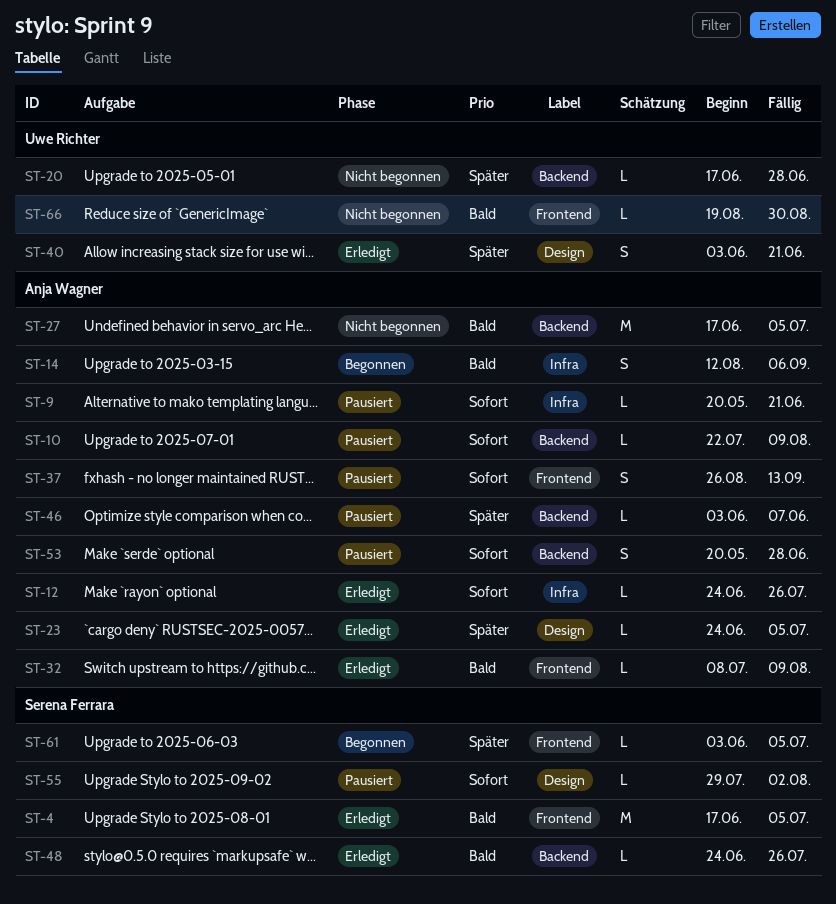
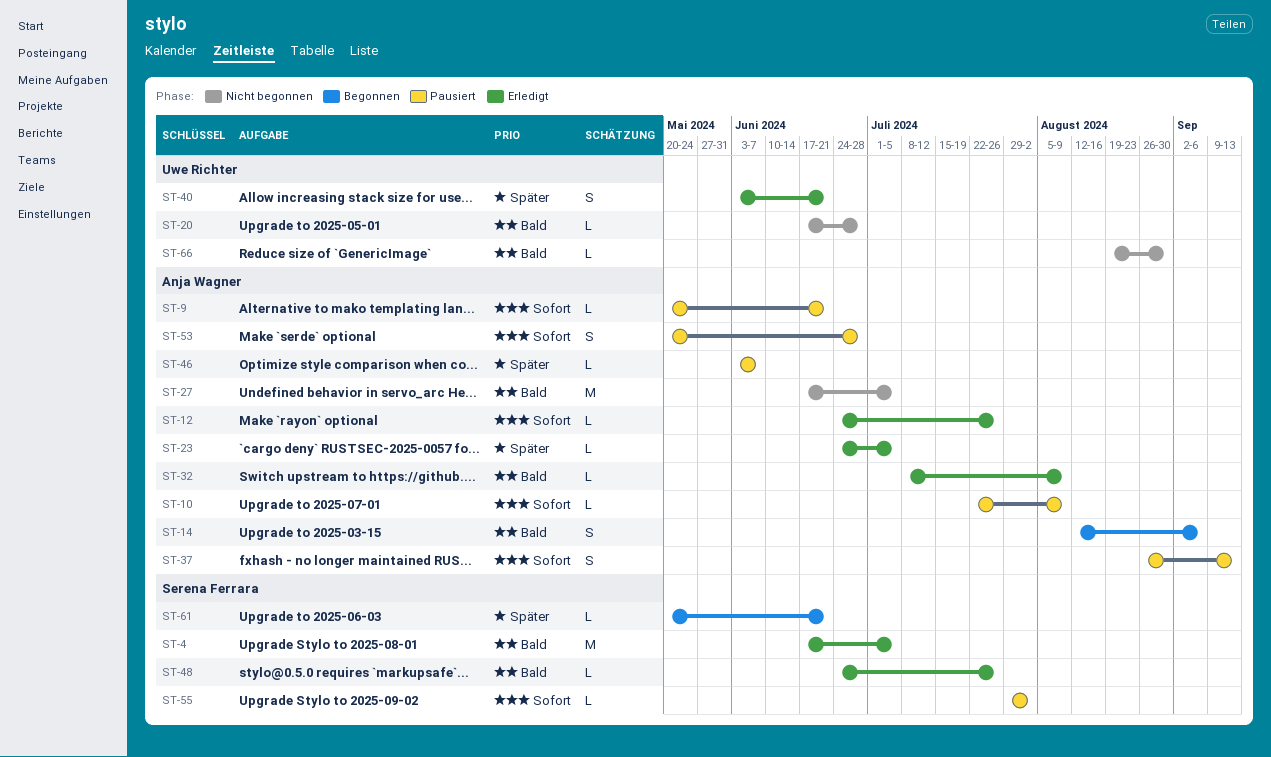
ST-20, priority: Später -> Bald
ST-61, start: Jun 3 -> May 20
ST-61, due: Jul 5 -> Jun 21

